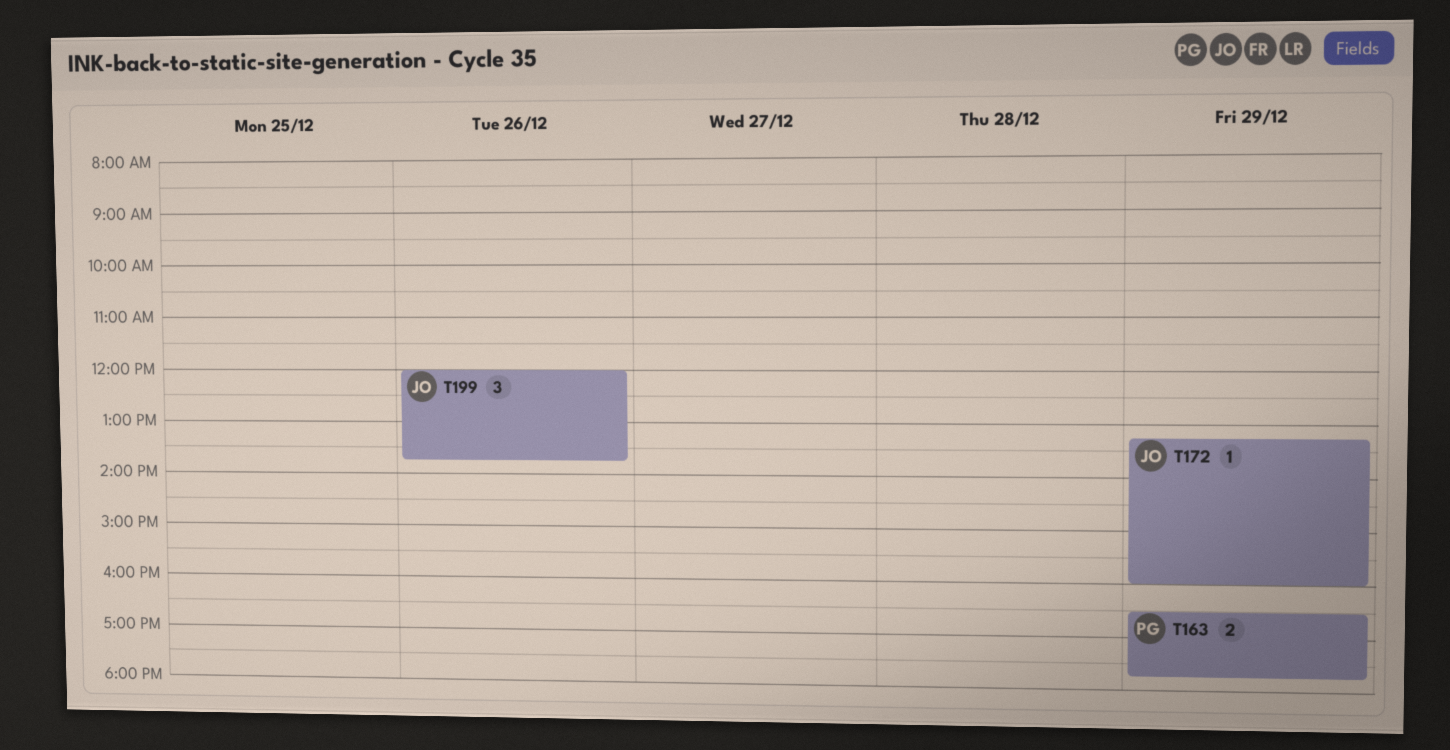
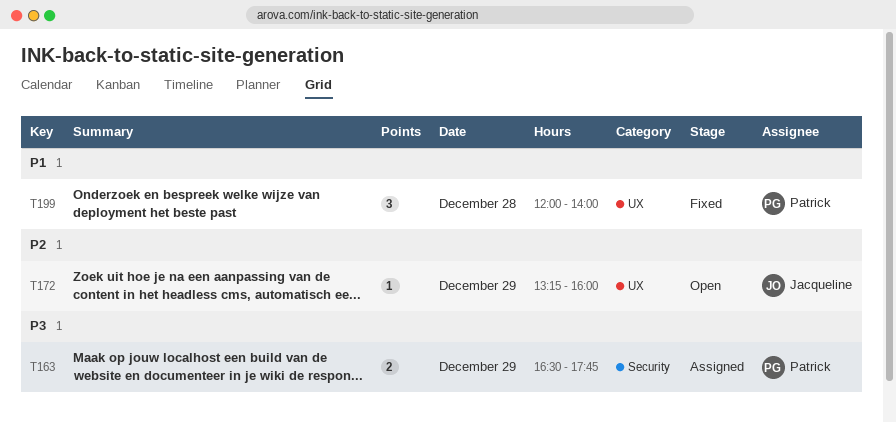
T199, owner: Jacqueline -> Patrick
T199, day: Dec 26 -> Dec 28
T199, ends: 13:45 -> 14:00

